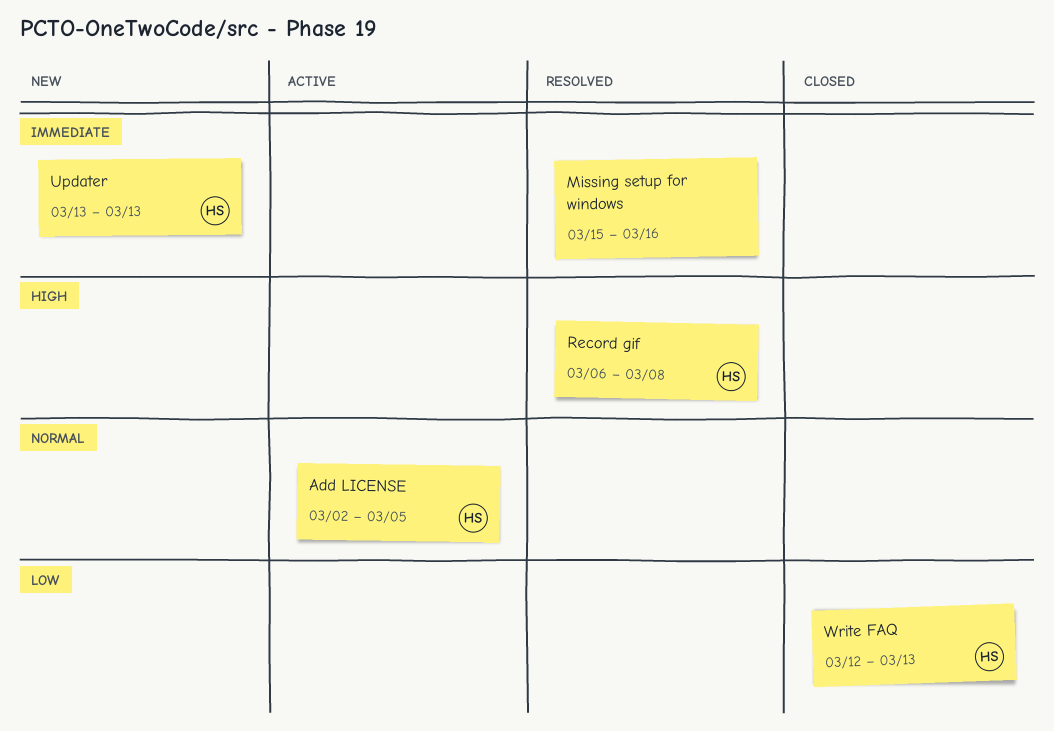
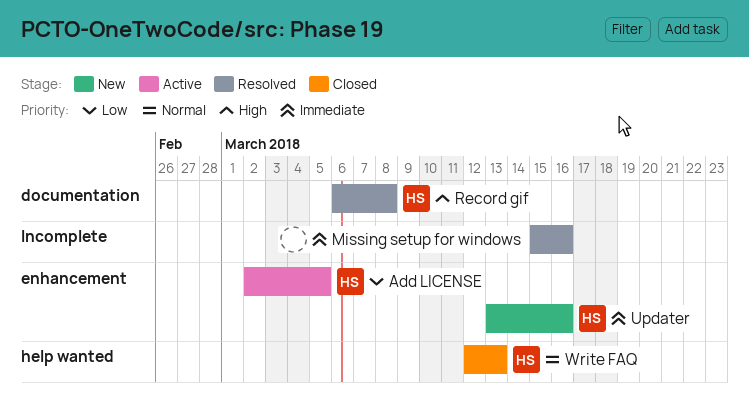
Add LICENSE, priority: Normal -> Low
Updater, due: Mar 13 -> Mar 16
Write FAQ, priority: Low -> Normal

